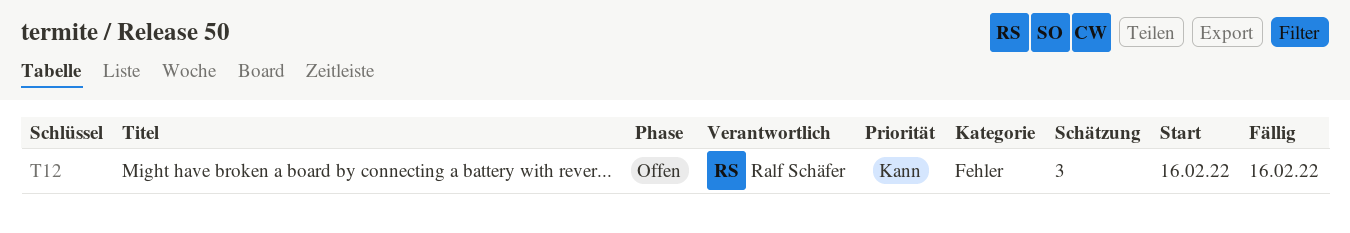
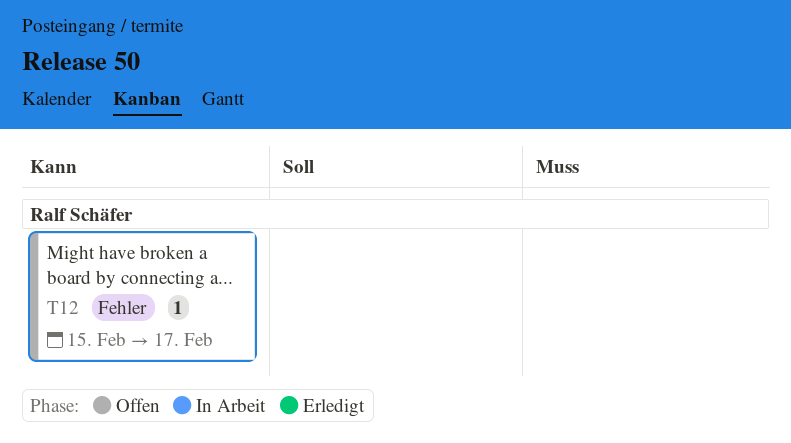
T12, estimate: 3 -> 1
T12, start: Feb 16 -> Feb 15
T12, due: Feb 16 -> Feb 17

